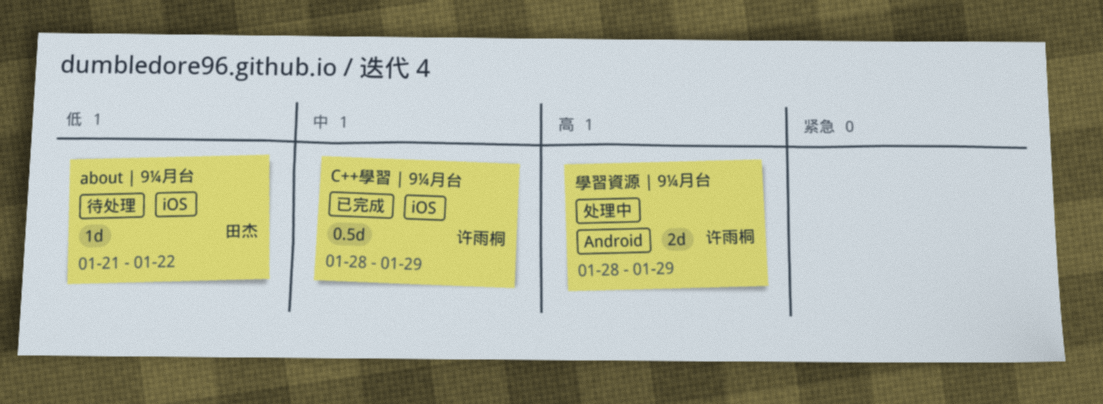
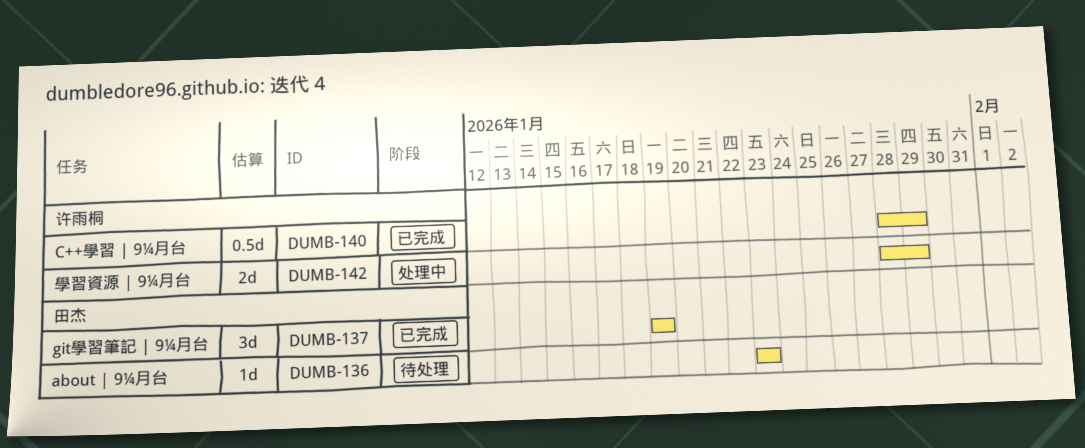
about | 9¼月台, start: Jan 21 -> Jan 23
about | 9¼月台, due: Jan 22 -> Jan 23
git學習筆記 | 9¼月台: none -> present

